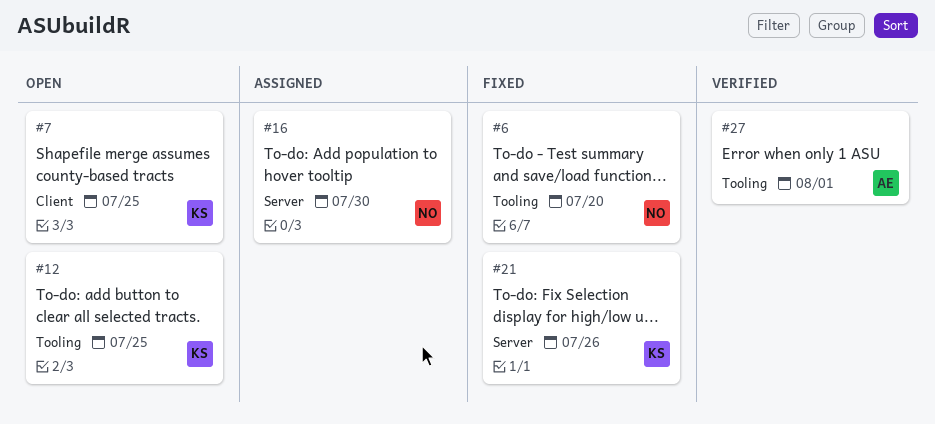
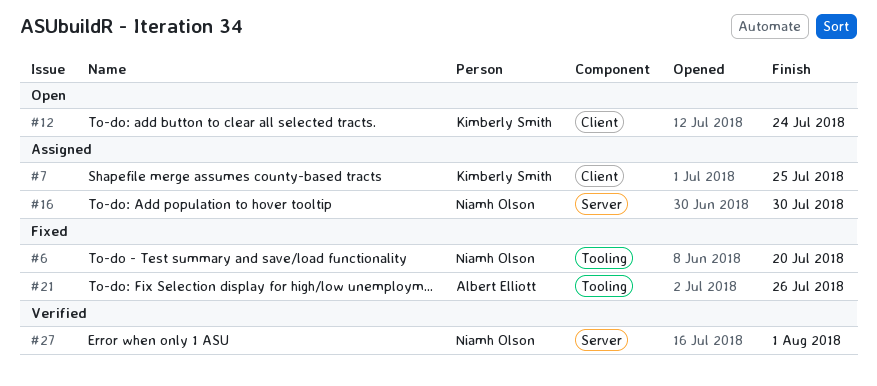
#7, status: Open -> Assigned
#12, label: Tooling -> Client
#12, due: Jul 25 -> Jul 24
#21, owner: Kimberly Smith -> Albert Elliott
#21, label: Server -> Tooling
#27, owner: Albert Elliott -> Niamh Olson
#27, label: Tooling -> Server

